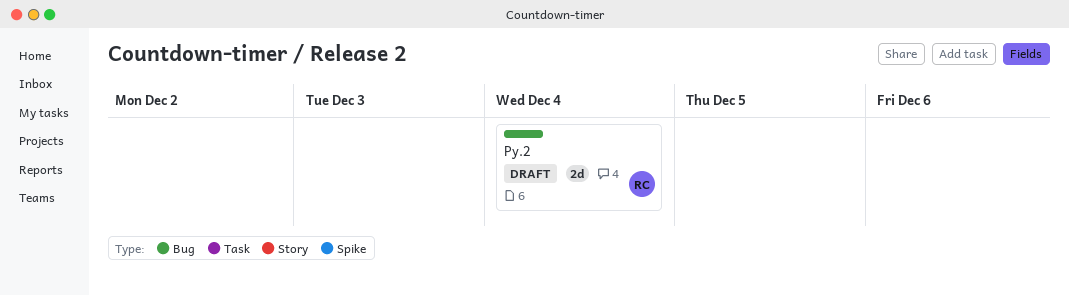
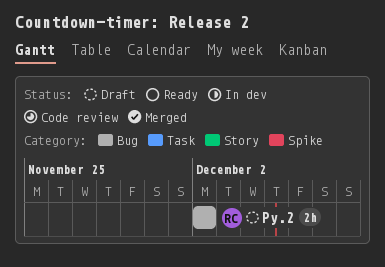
Py.2, estimate: 2d -> 2h
Py.2, due: Dec 4 -> Dec 2

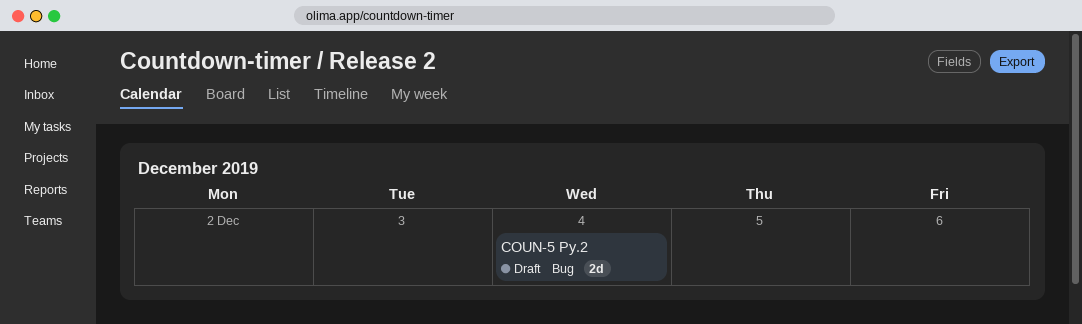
Py.2, estimate: 2h -> 2d
Py.2, due: Dec 2 -> Dec 4

